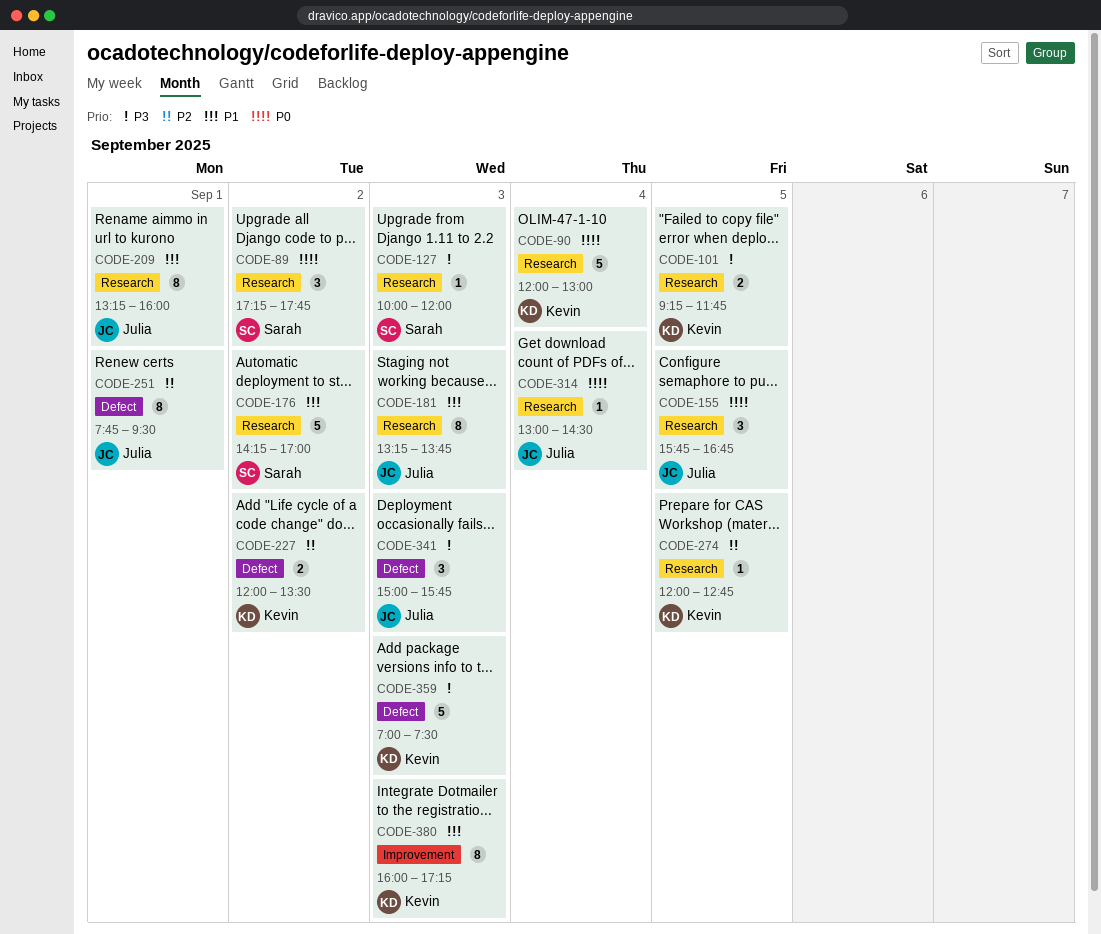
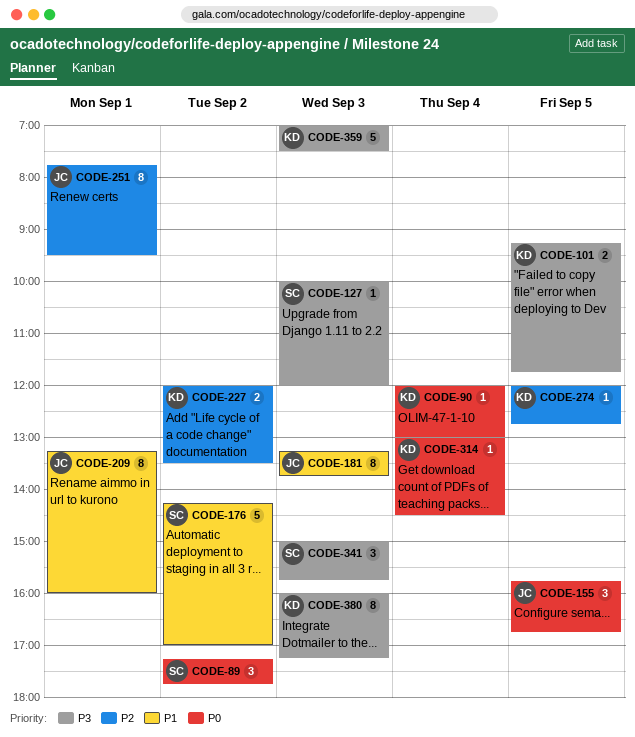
CODE-90, estimate: 5 -> 1
CODE-314, owner: Julia -> Kevin
CODE-341, owner: Julia -> Sarah
CODE-380, priority: P1 -> P3

